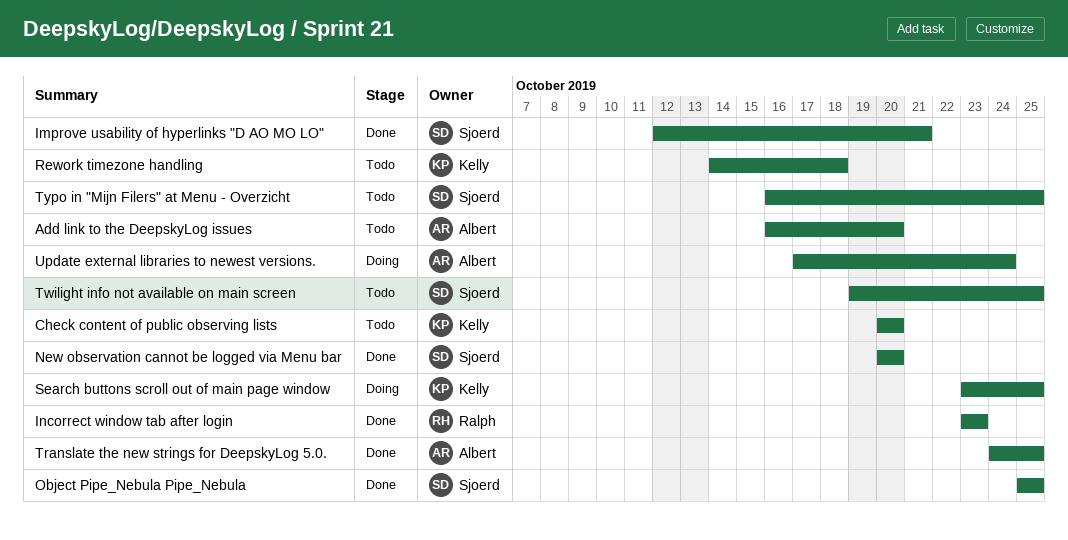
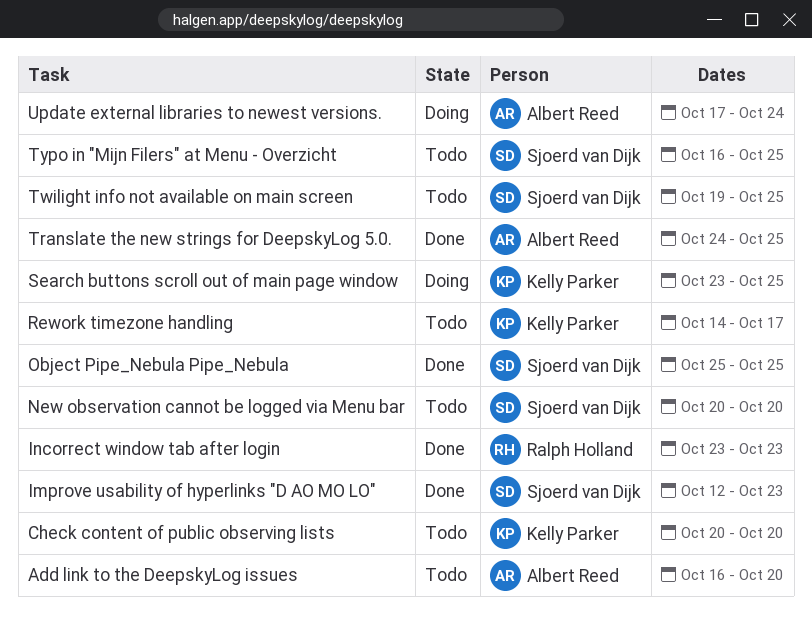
Improve usability of hyperlinks "D AO MO LO", due: Oct 21 -> Oct 23
New observation cannot be logged via Menu bar, status: Done -> Todo
Rework timezone handling, due: Oct 18 -> Oct 17

